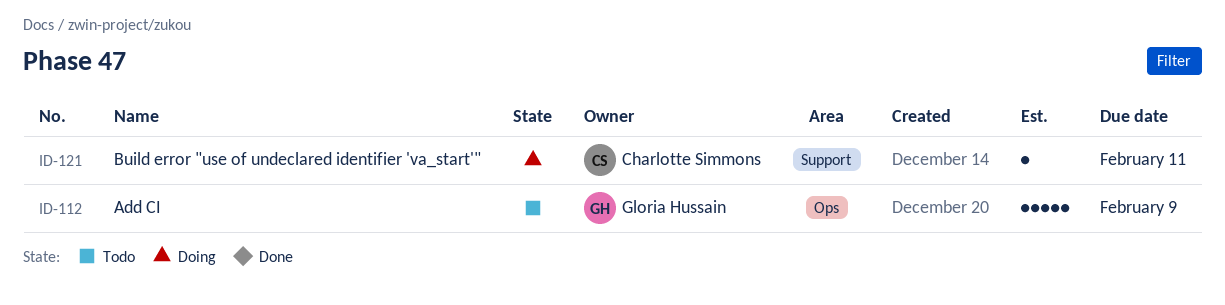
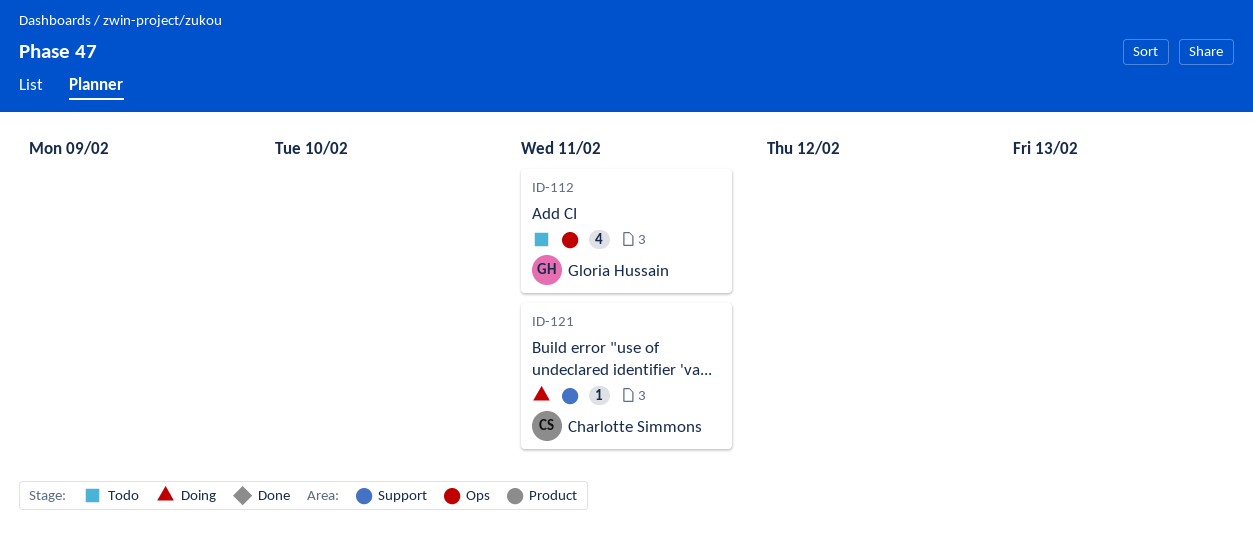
ID-112, estimate: 5 -> 4
ID-112, due: Feb 9 -> Feb 11

